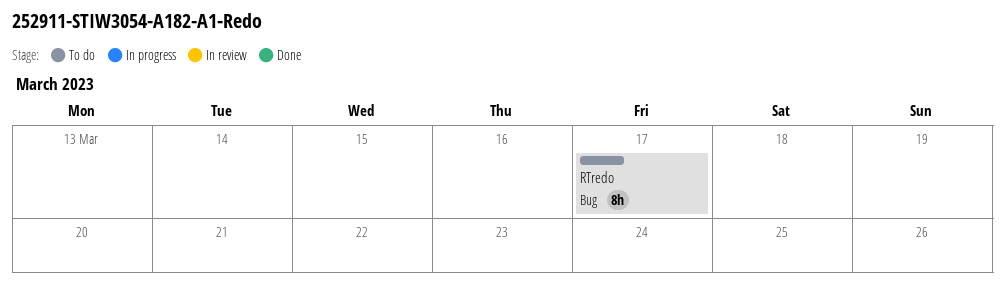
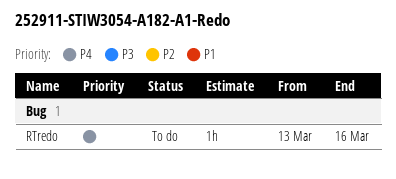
RTredo, estimate: 8h -> 1h
RTredo, due: Mar 17 -> Mar 16

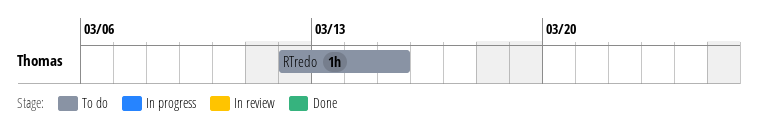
RTredo, start: Mar 13 -> Mar 12
RTredo, due: Mar 16 -> Mar 15

